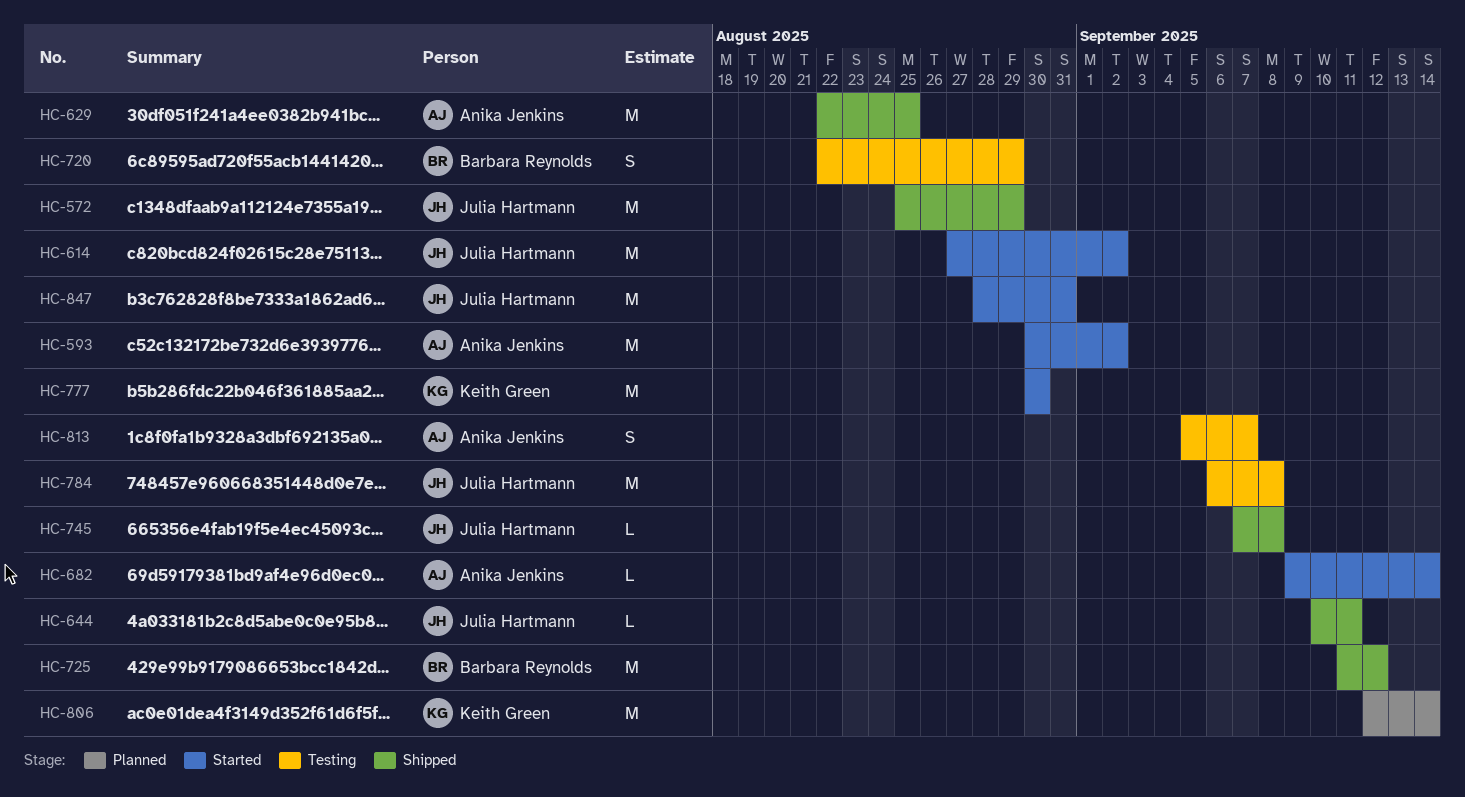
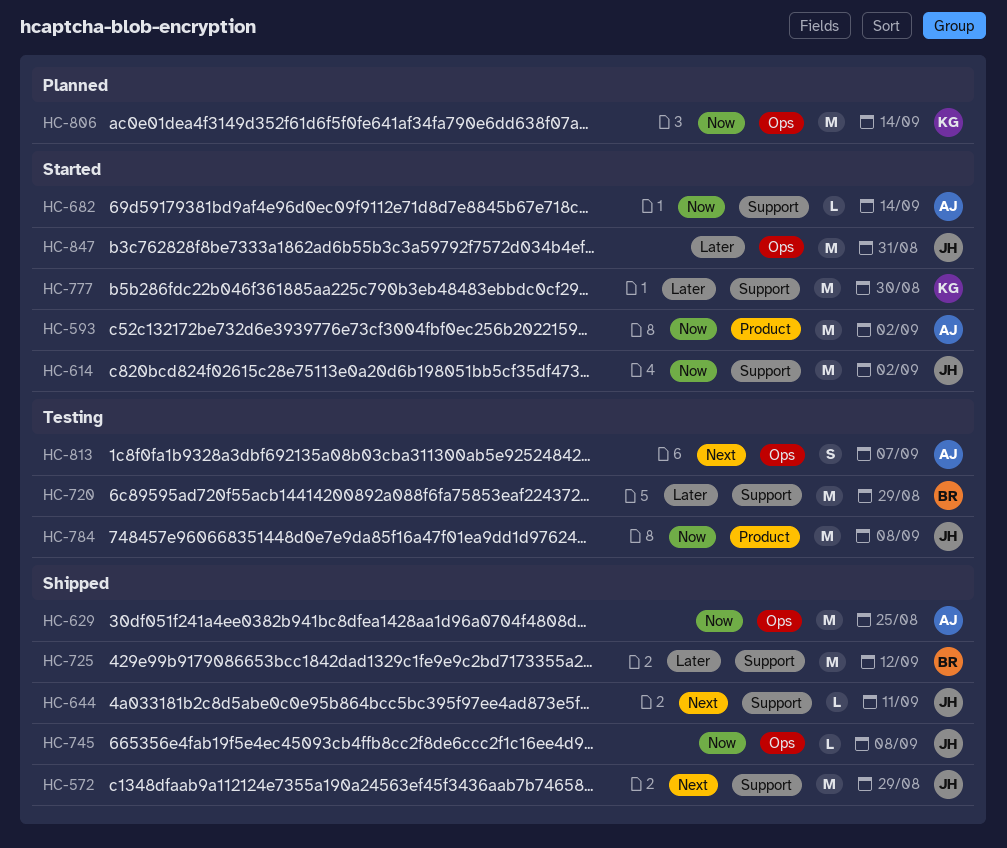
HC-720, estimate: S -> M

